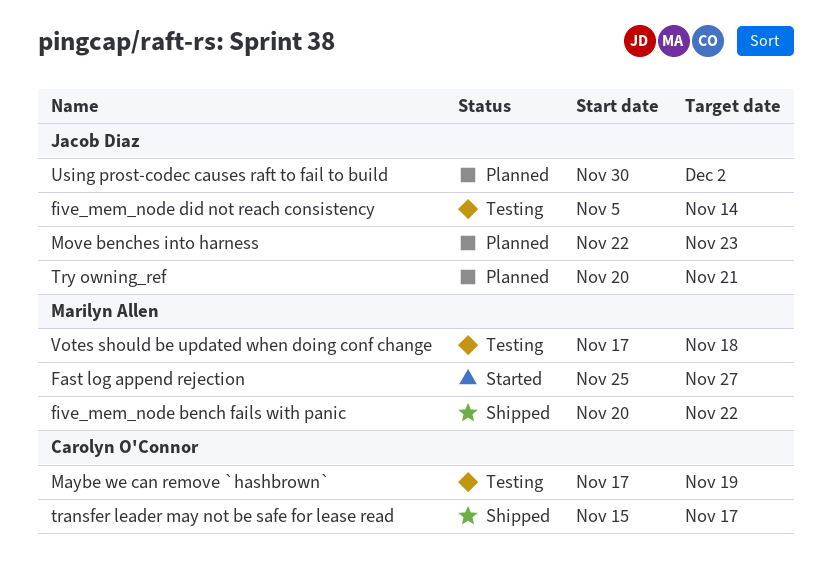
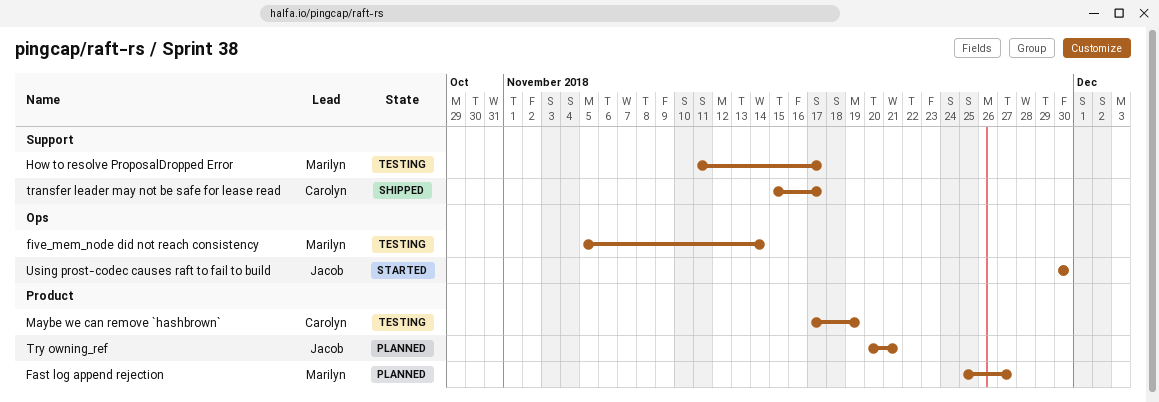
Fast log append rejection, status: Started -> Planned
five_mem_node bench fails with panic: present -> none
five_mem_node did not reach consistency, owner: Jacob Diaz -> Marilyn Allen
How to resolve ProposalDropped Error: none -> present
Move benches into harness: present -> none
Using prost-codec causes raft to fail to build, status: Planned -> Started
Using prost-codec causes raft to fail to build, due: Dec 2 -> Nov 30
Votes should be updated when doing conf change: present -> none

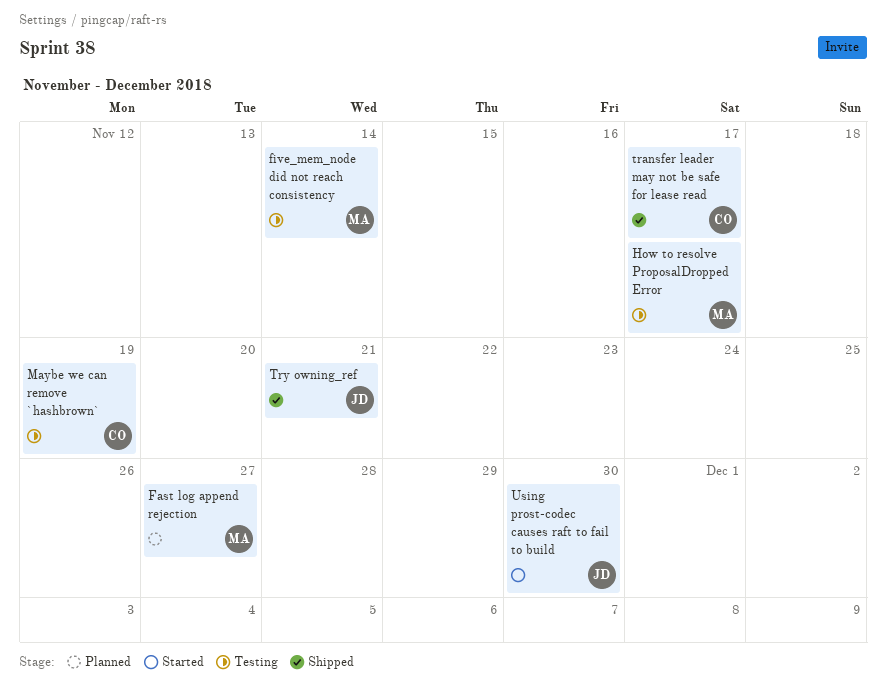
Try owning_ref, status: Planned -> Shipped

